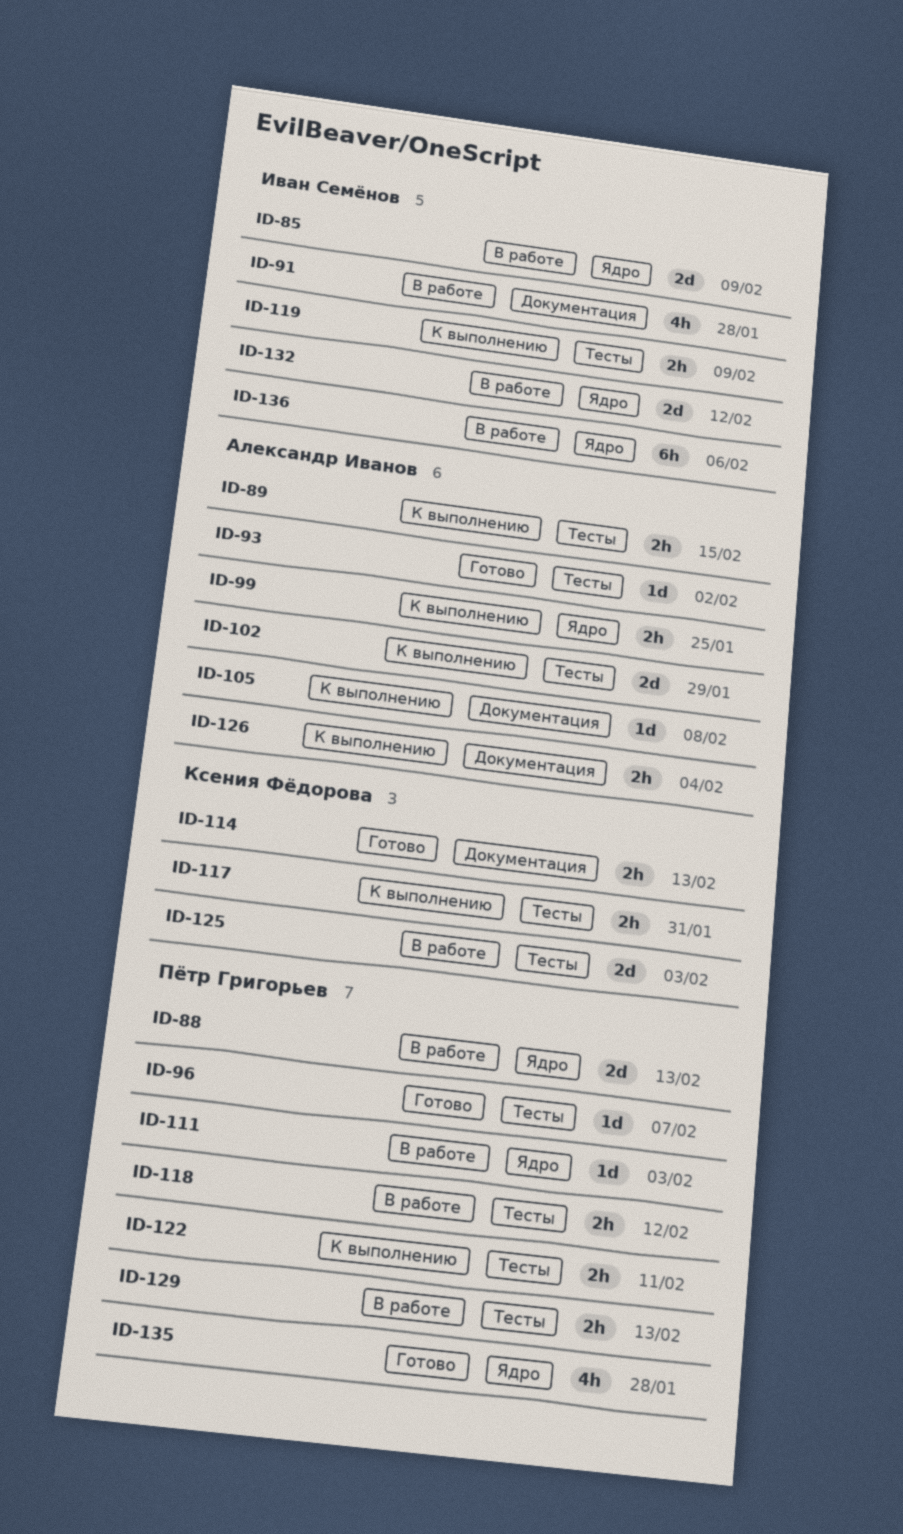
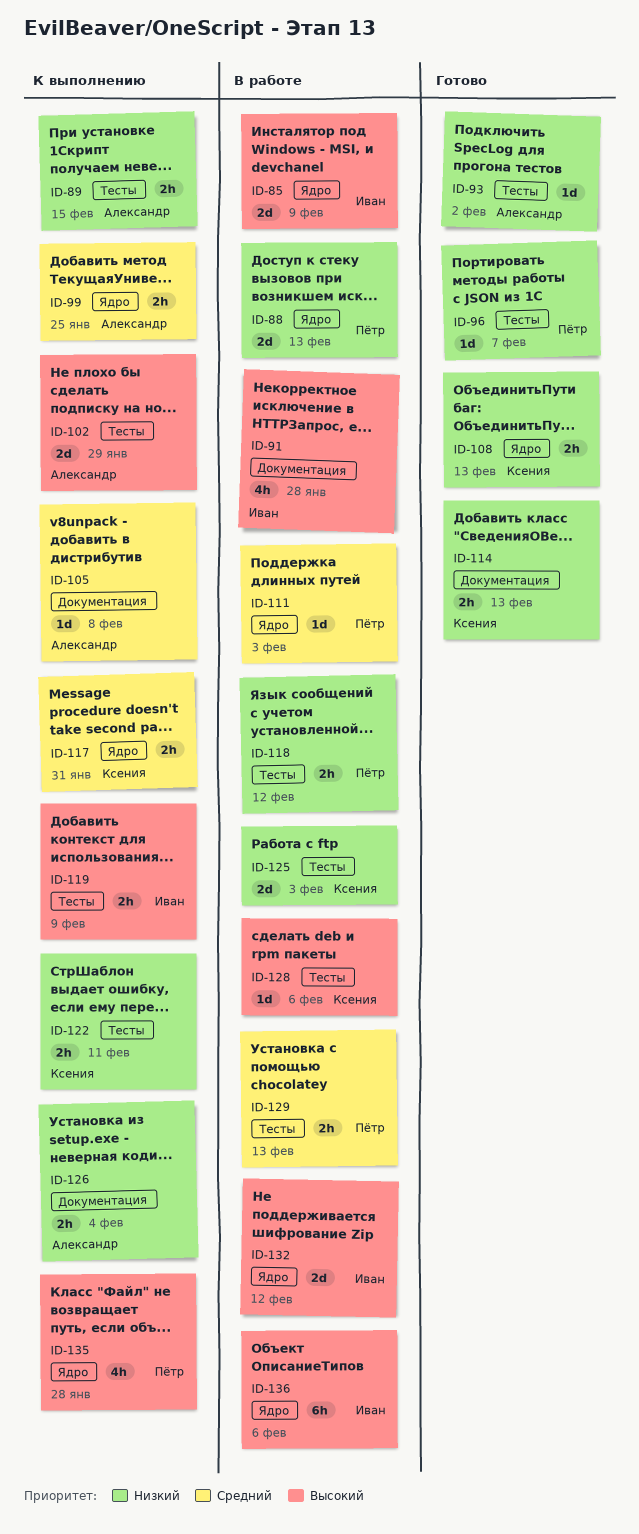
ID-108: none -> present
ID-117, label: Тесты -> Ядро
ID-122, owner: Пётр Григорьев -> Ксения Фёдорова
ID-128: none -> present
ID-135, status: Готово -> К выполнению

